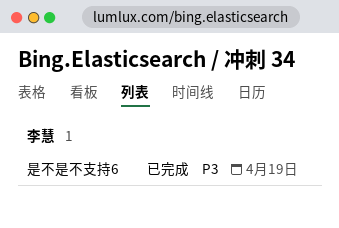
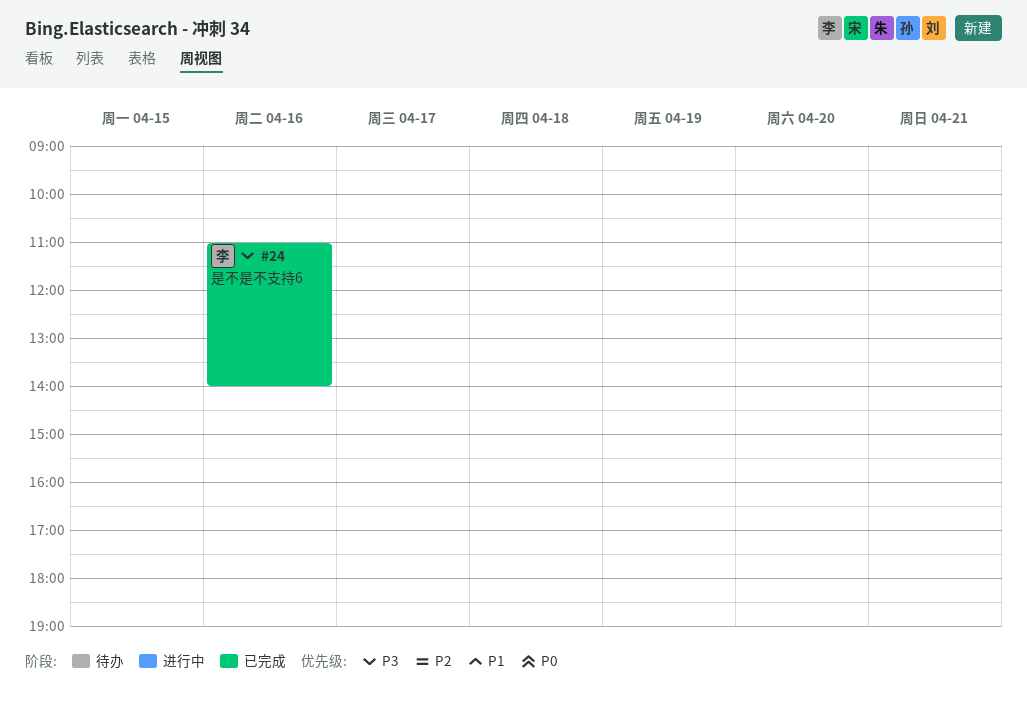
是不是不支持6, day: Apr 19 -> Apr 16

